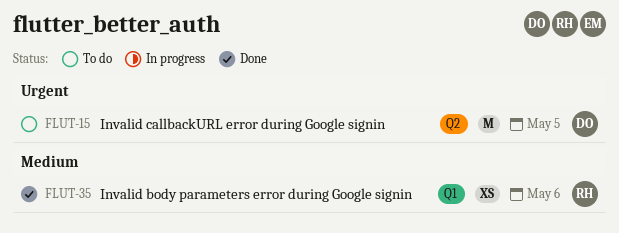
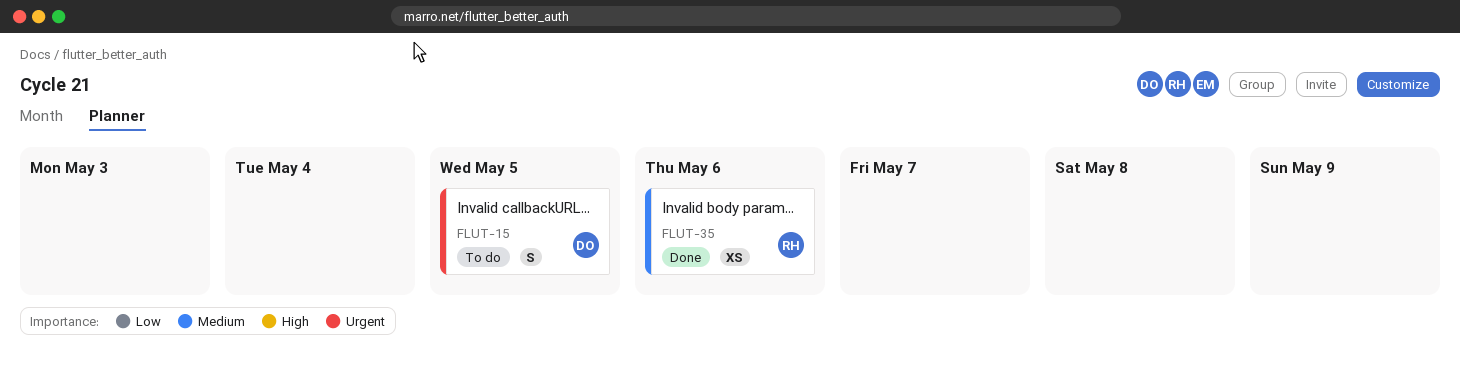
FLUT-15, estimate: M -> S

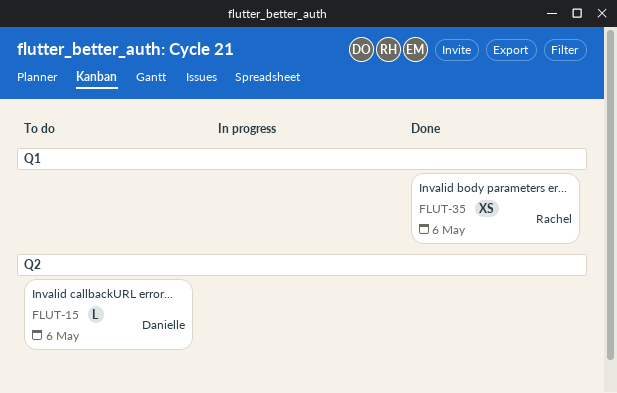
FLUT-15, estimate: S -> L
FLUT-15, due: May 5 -> May 6

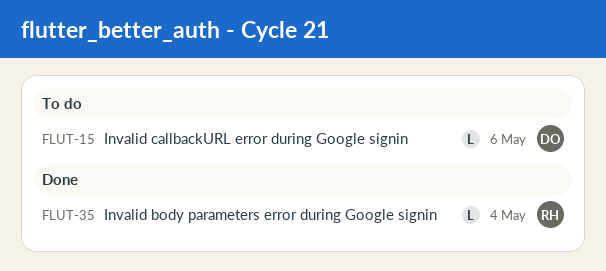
FLUT-35, estimate: XS -> L
FLUT-35, due: May 6 -> May 4

